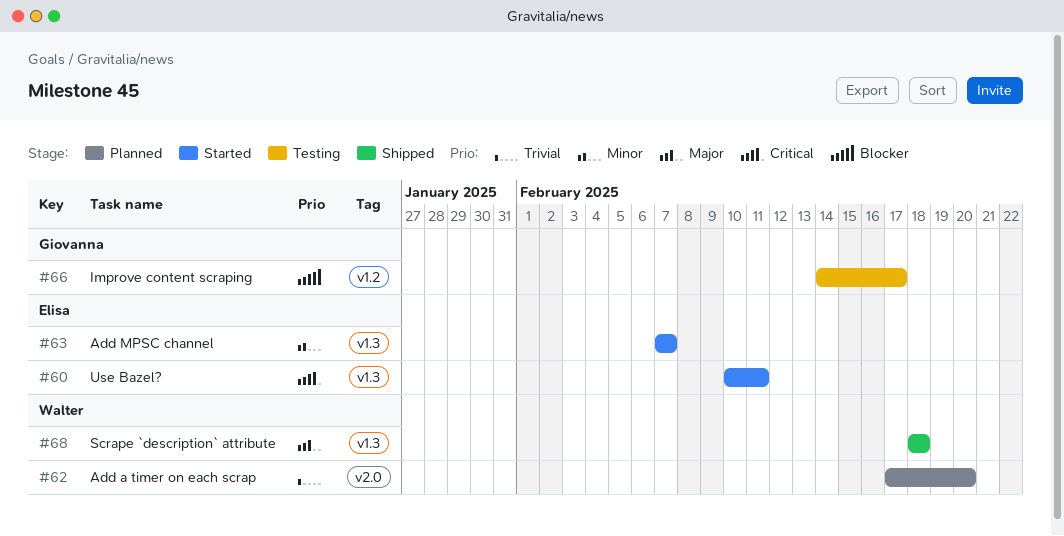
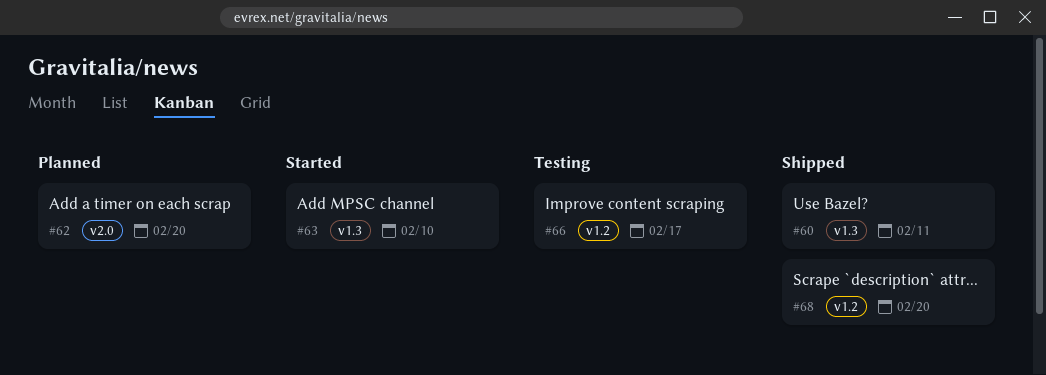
#60, status: Started -> Shipped
#63, due: Feb 7 -> Feb 10
#68, label: v1.3 -> v1.2
#68, due: Feb 18 -> Feb 20

